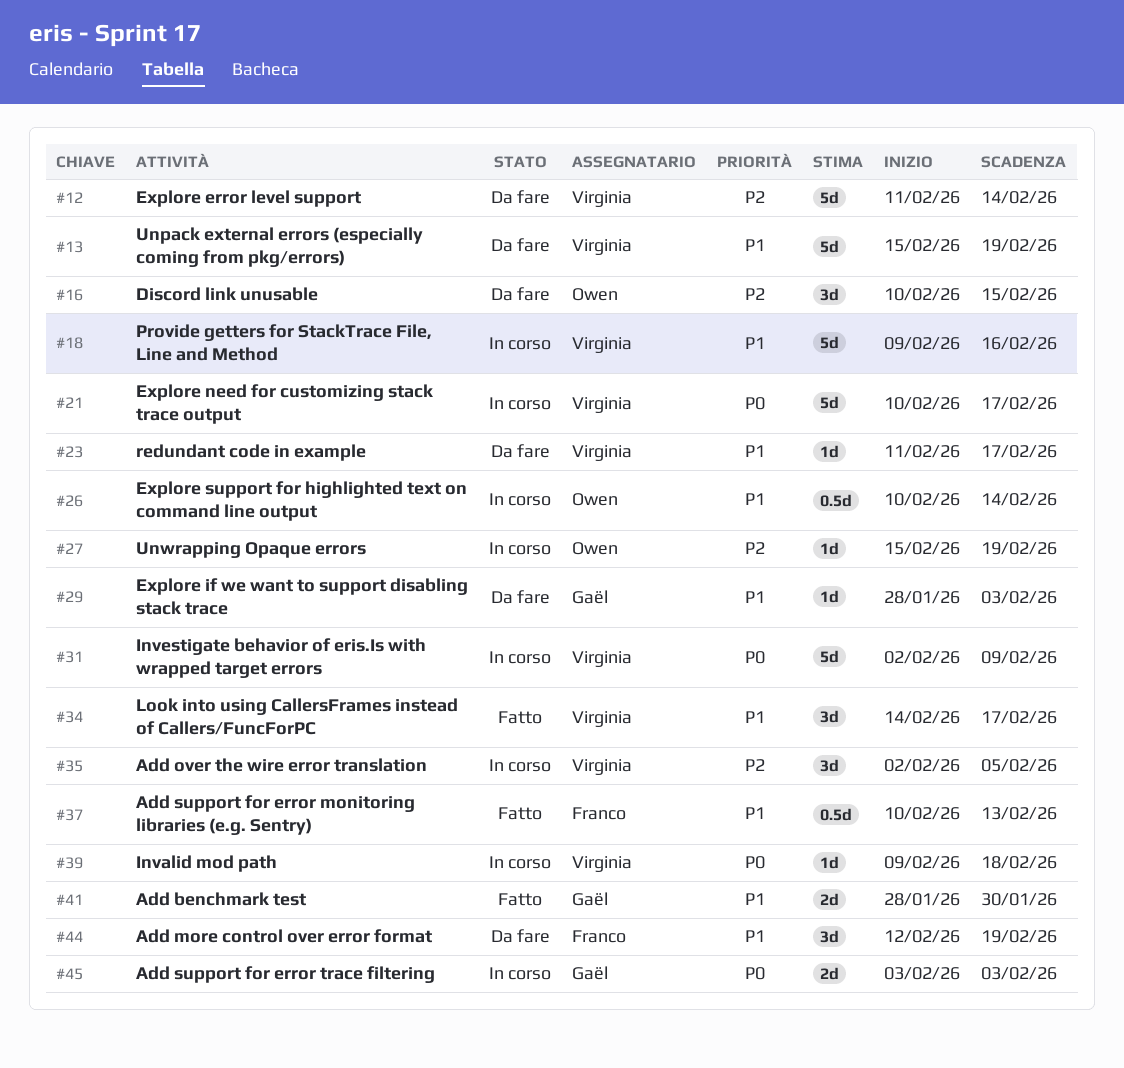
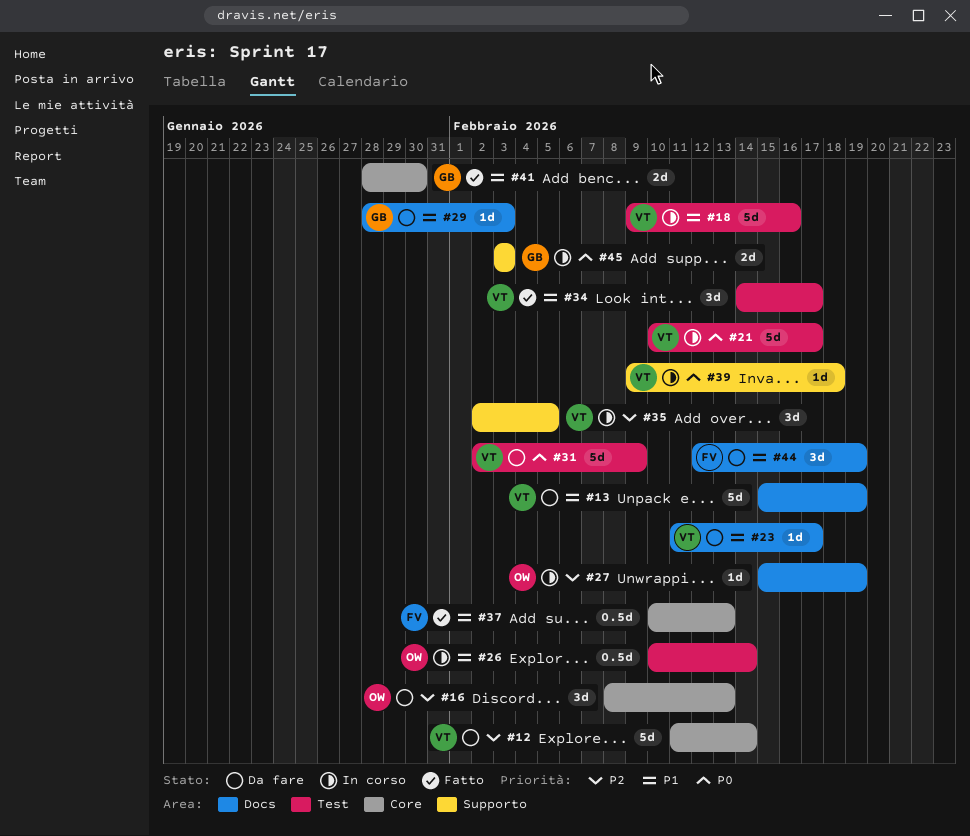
#16, start: Feb 10 -> Feb 8
#16, due: Feb 15 -> Feb 13
#31, status: In corso -> Da fare

